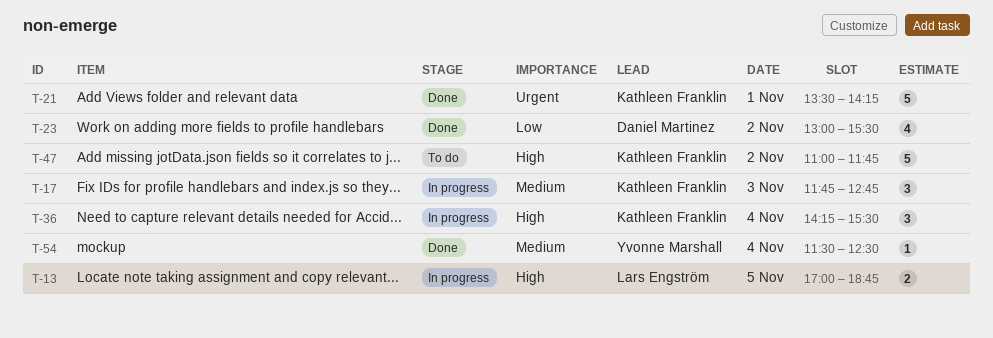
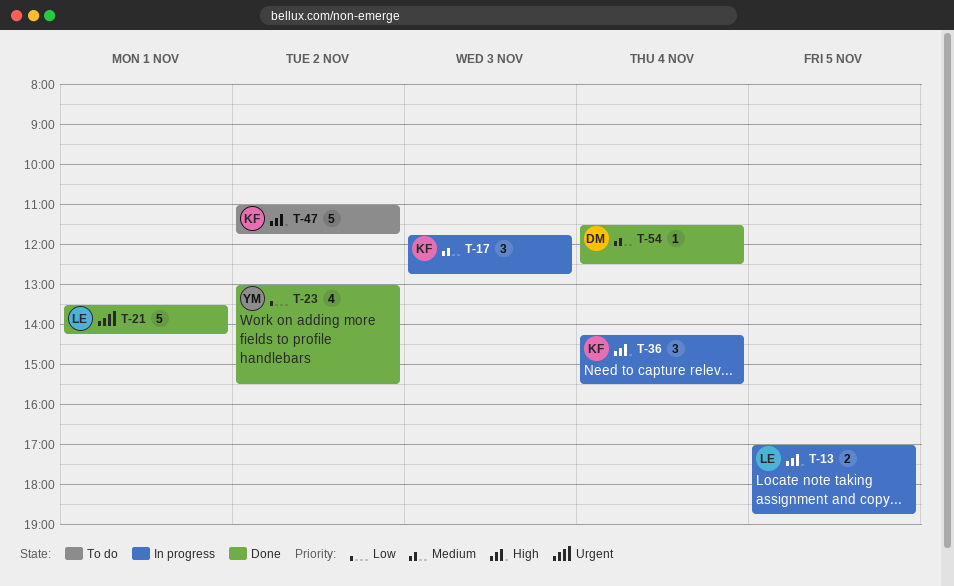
T-21, owner: Kathleen Franklin -> Lars Engström
T-23, owner: Daniel Martinez -> Yvonne Marshall
T-54, owner: Yvonne Marshall -> Daniel Martinez

